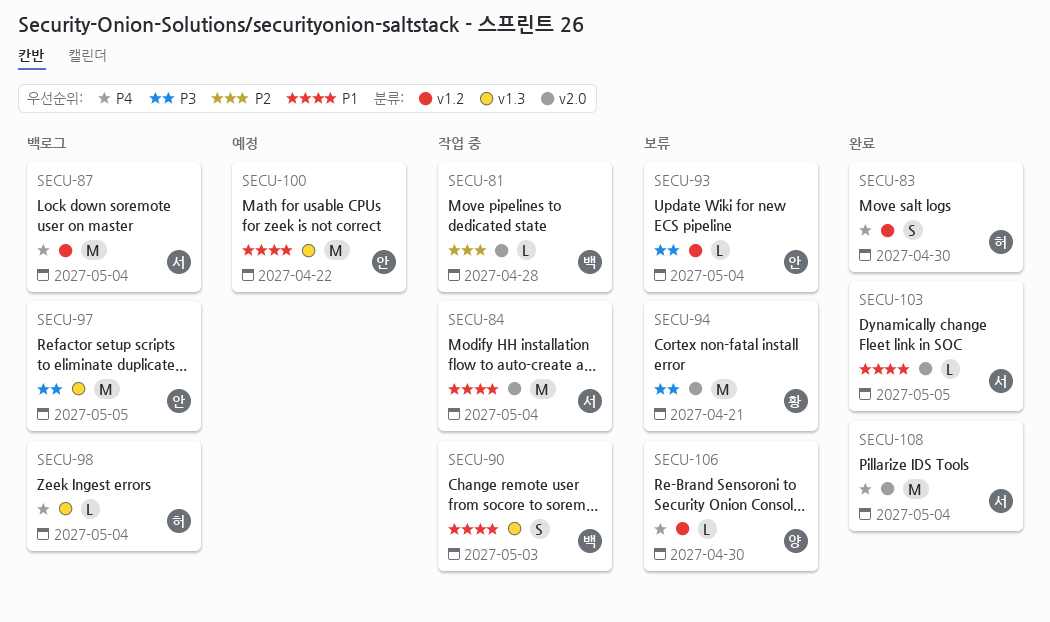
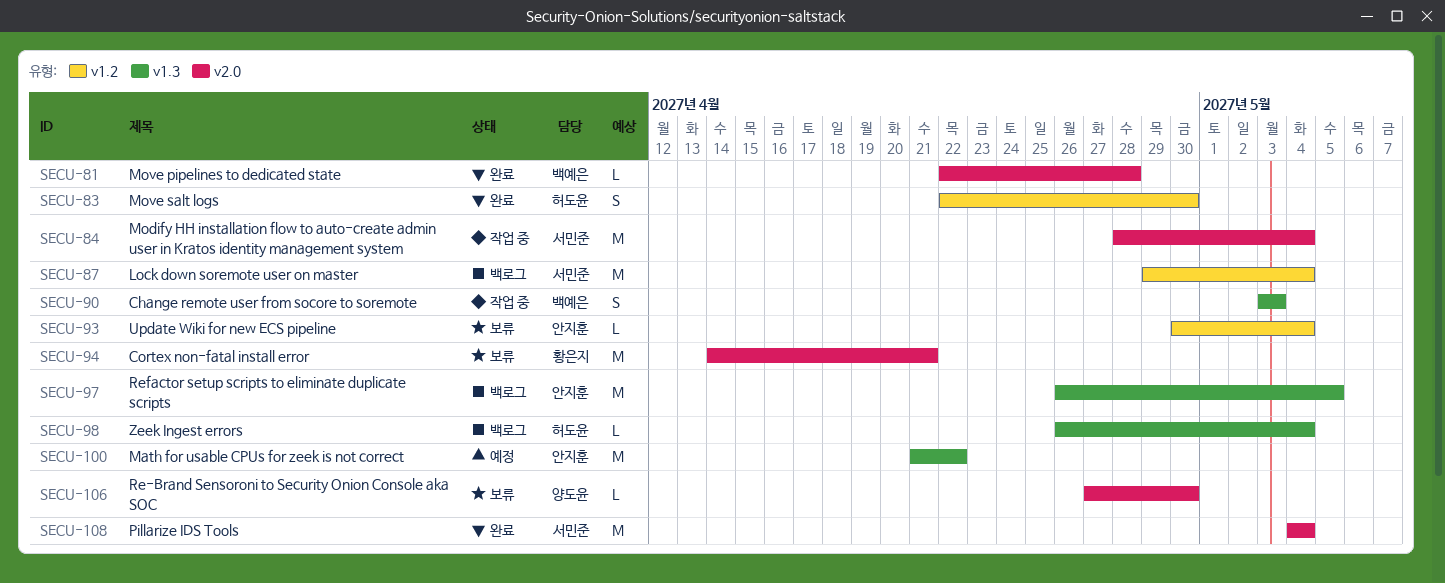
SECU-81, status: 작업 중 -> 완료
SECU-103: present -> none
SECU-106, label: v1.2 -> v2.0

